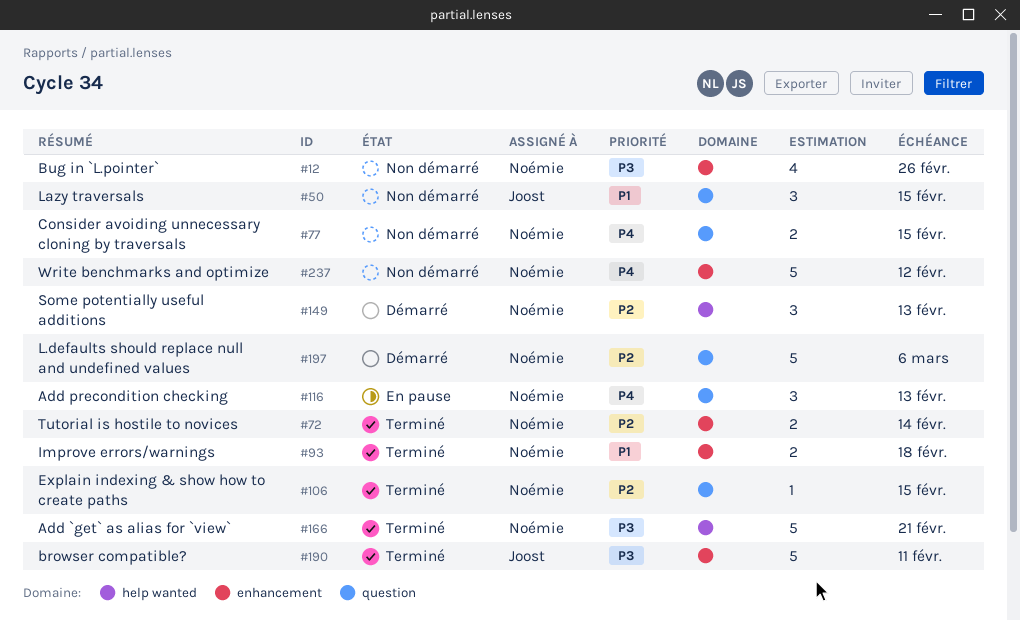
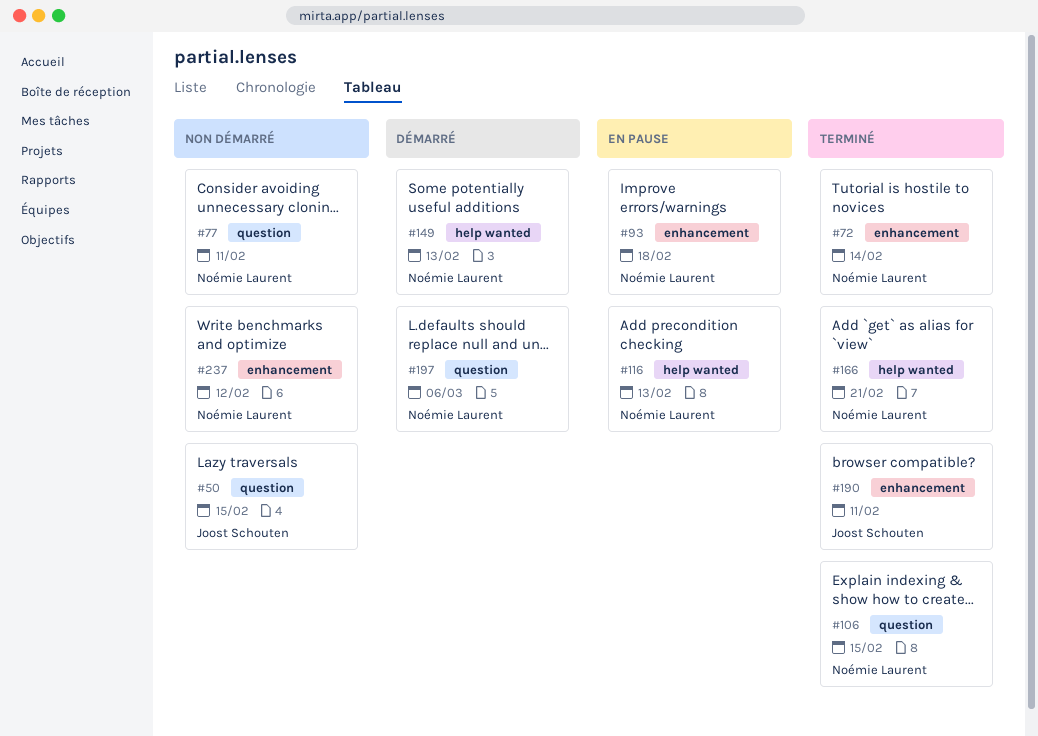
#12: present -> none
#77, due: Feb 15 -> Feb 11
#93, status: Terminé -> En pause
#116, label: question -> help wanted

